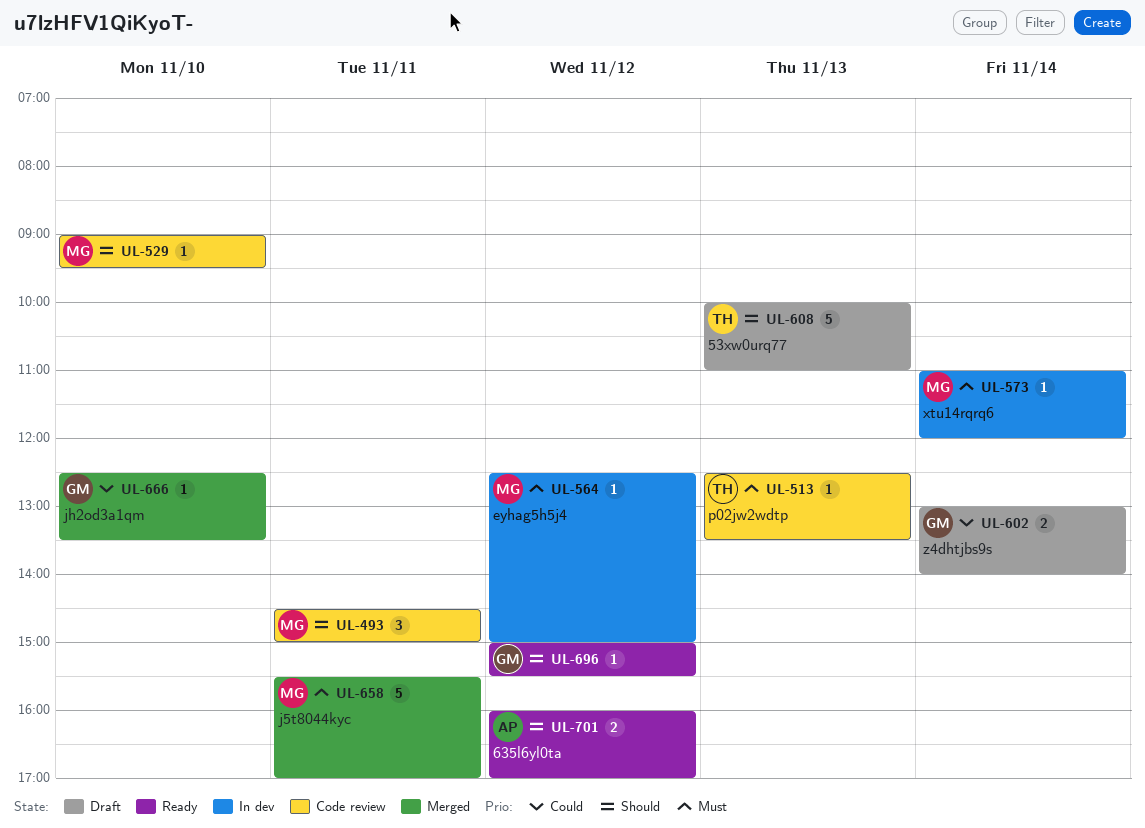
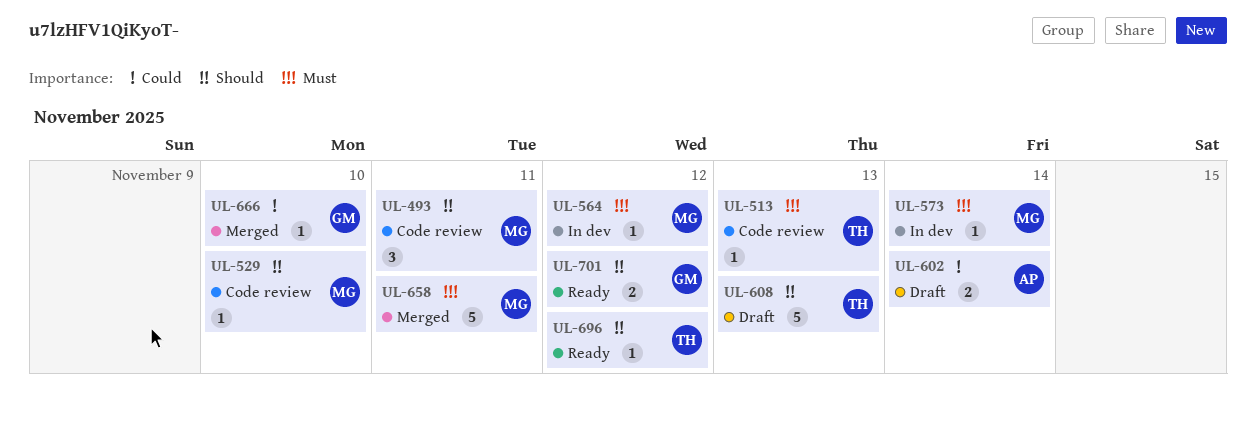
UL-602, owner: GM -> AP
UL-696, owner: GM -> TH
UL-701, owner: AP -> GM

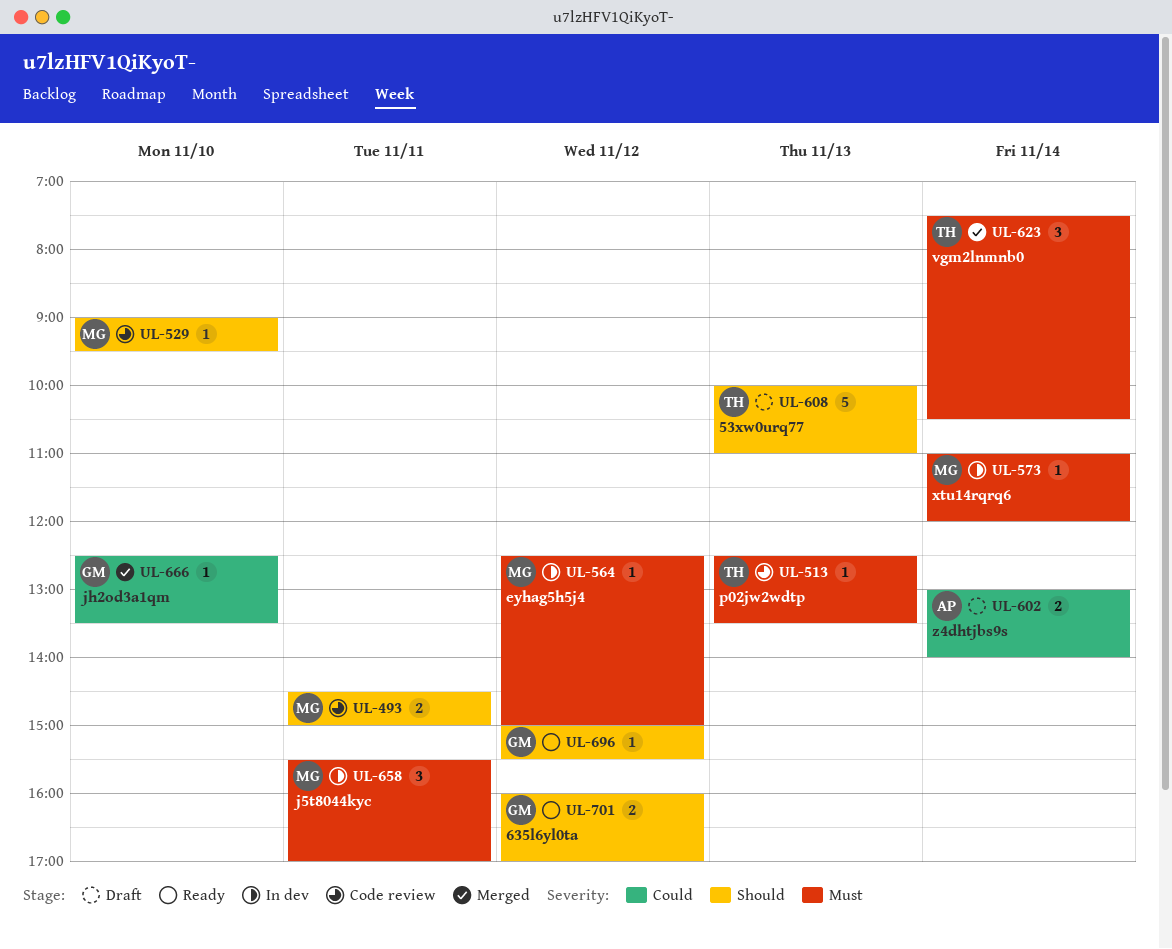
UL-493, estimate: 3 -> 2
UL-623: none -> present
UL-658, status: Merged -> In dev
UL-658, estimate: 5 -> 3
UL-696, owner: TH -> GM

